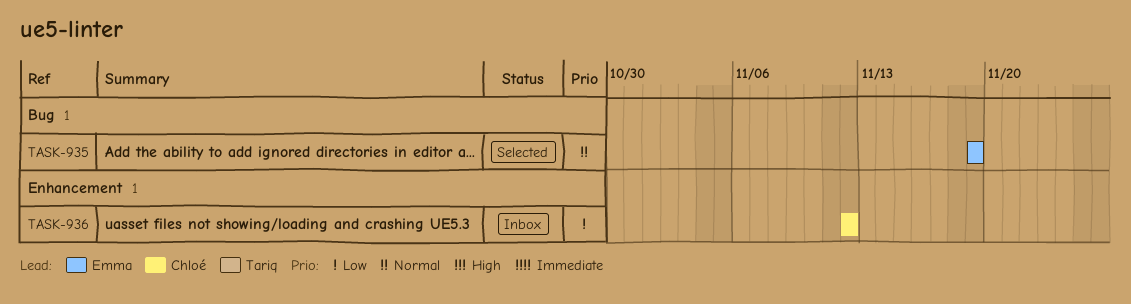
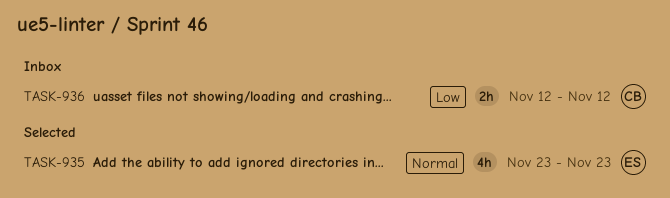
TASK-935, start: Nov 19 -> Nov 23
TASK-935, due: Nov 19 -> Nov 23

